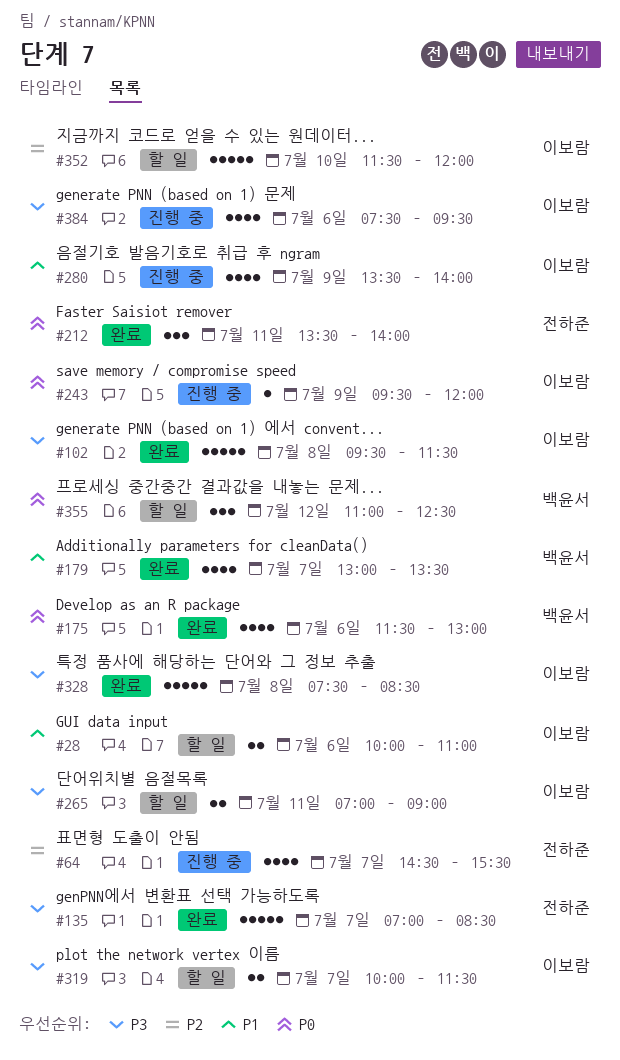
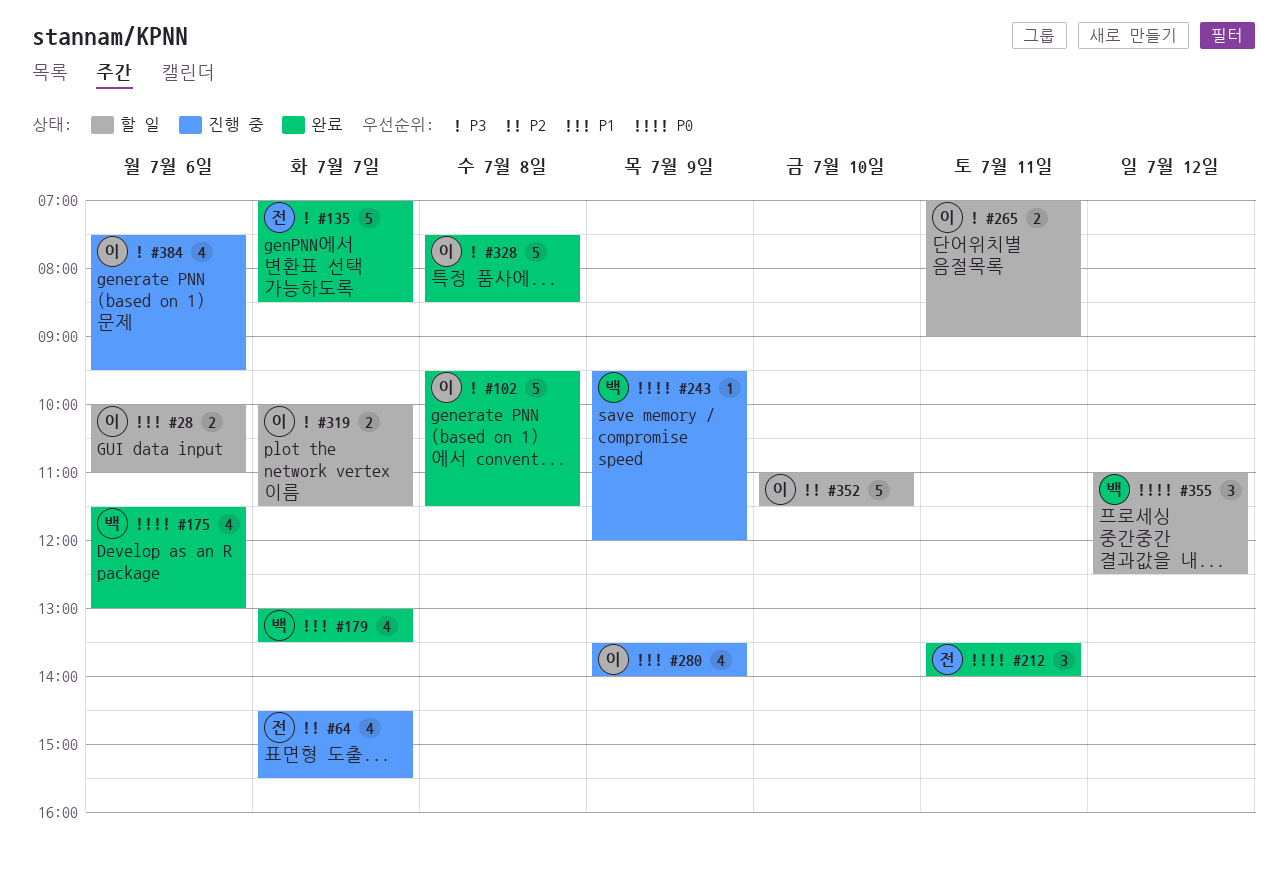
#243, owner: 이보람 -> 백윤서
#352, begins: 11:30 -> 11:00
#352, ends: 12:00 -> 11:30

